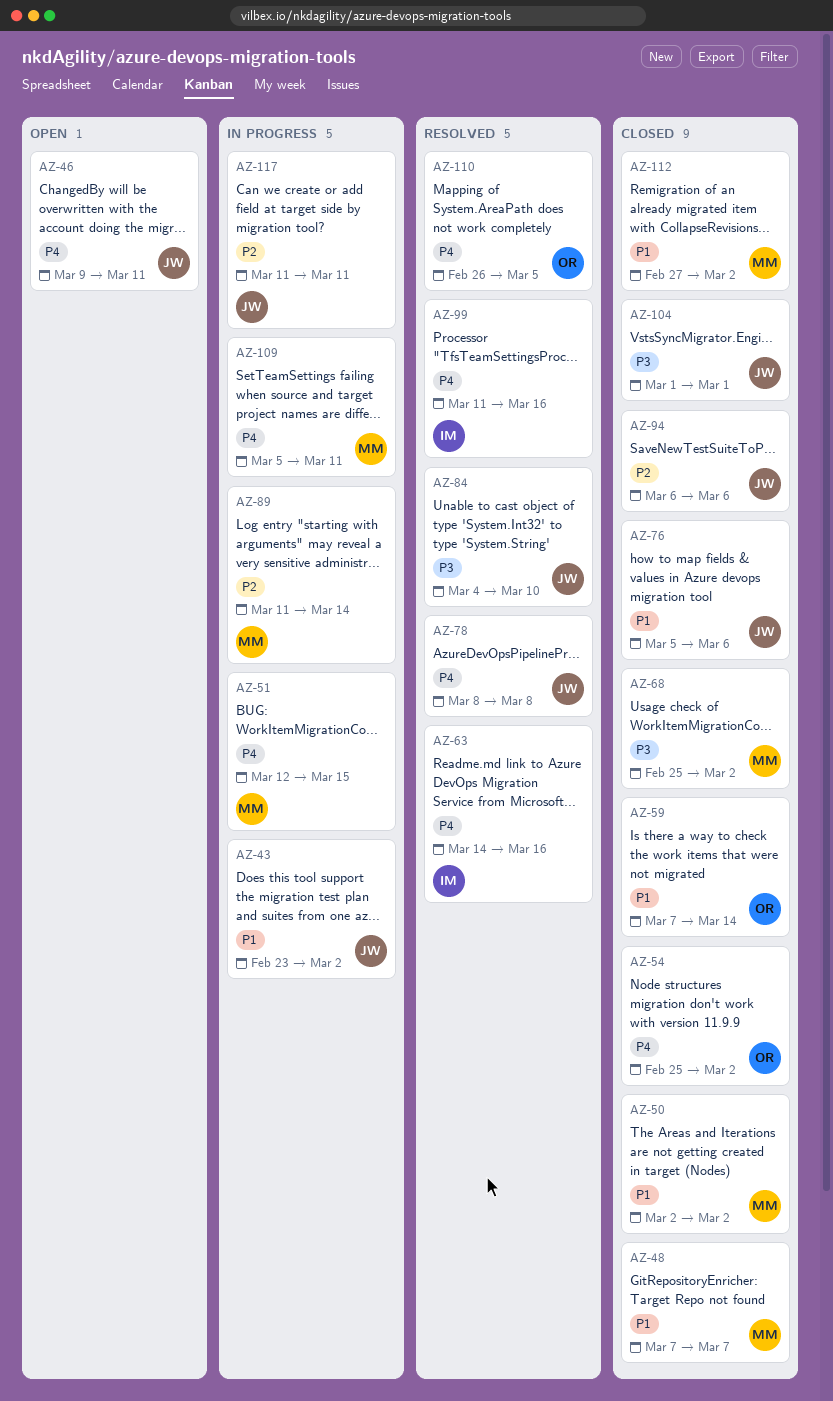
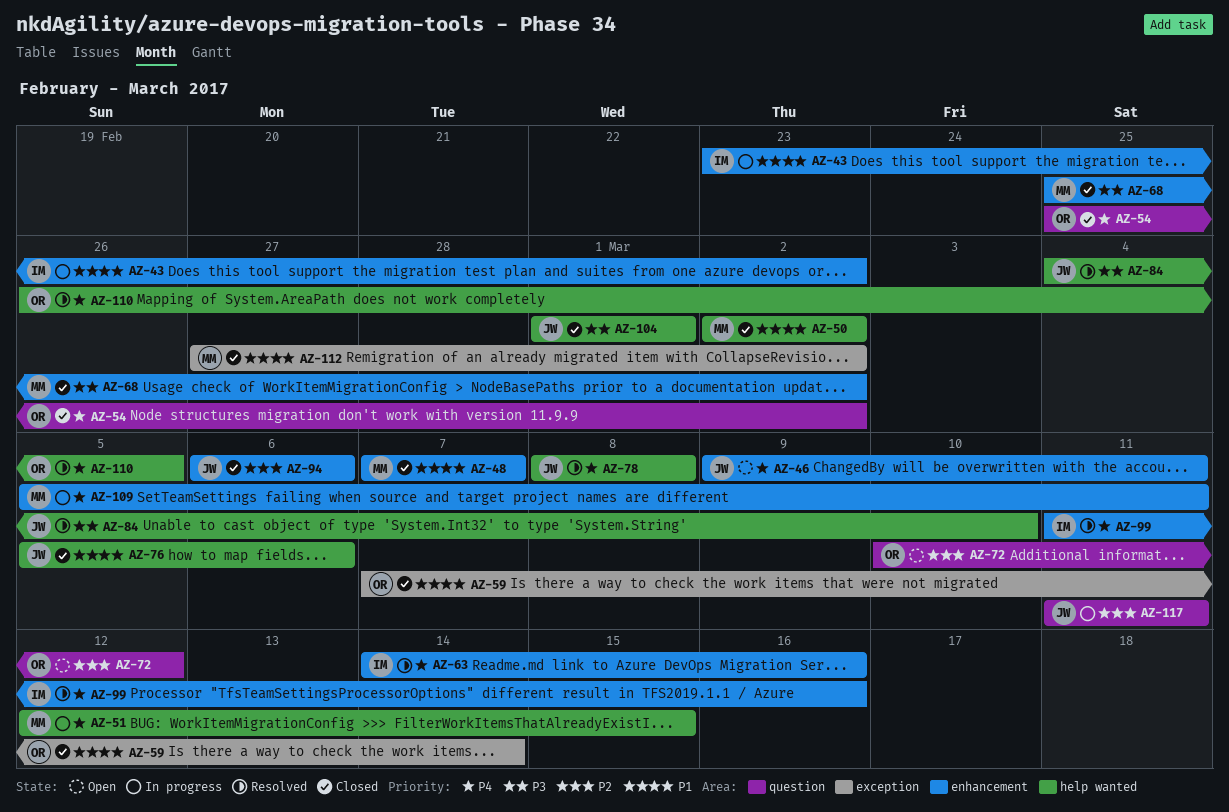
AZ-43, owner: JW -> IM
AZ-72: none -> present
AZ-89: present -> none

